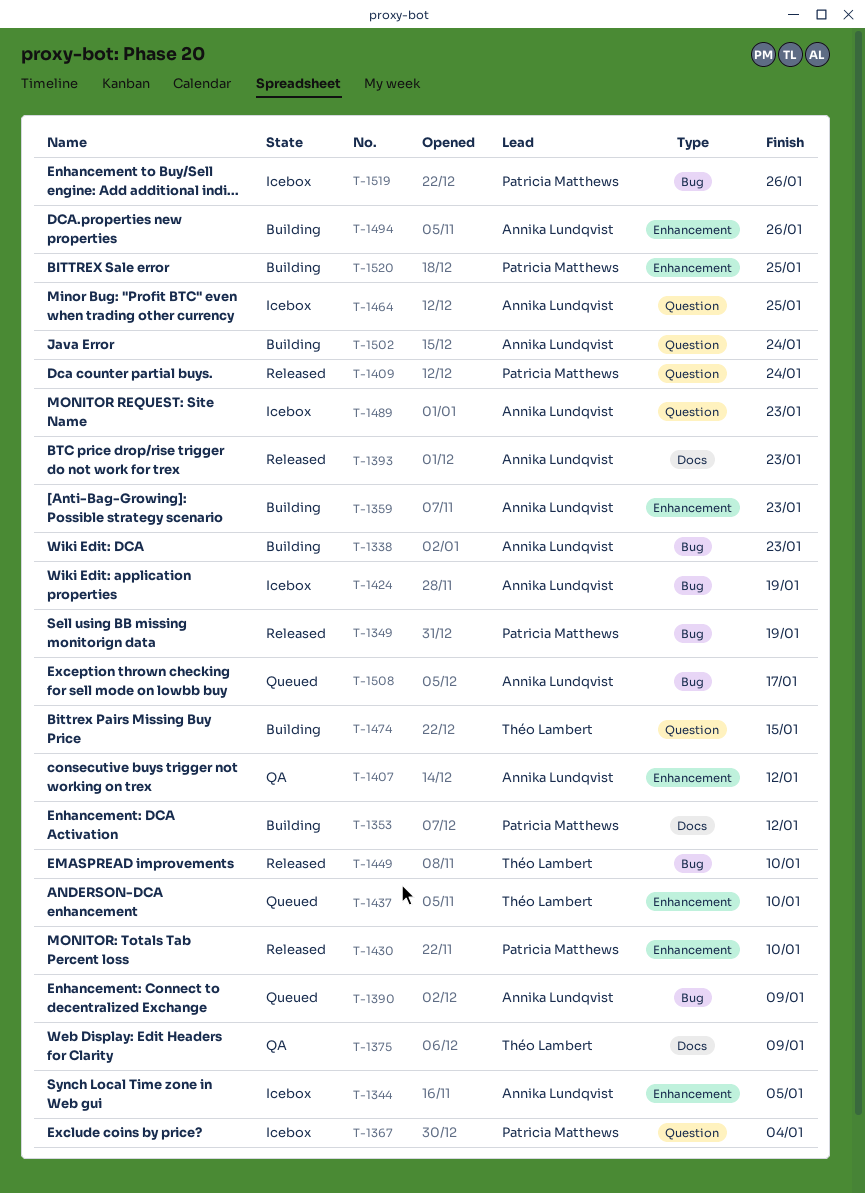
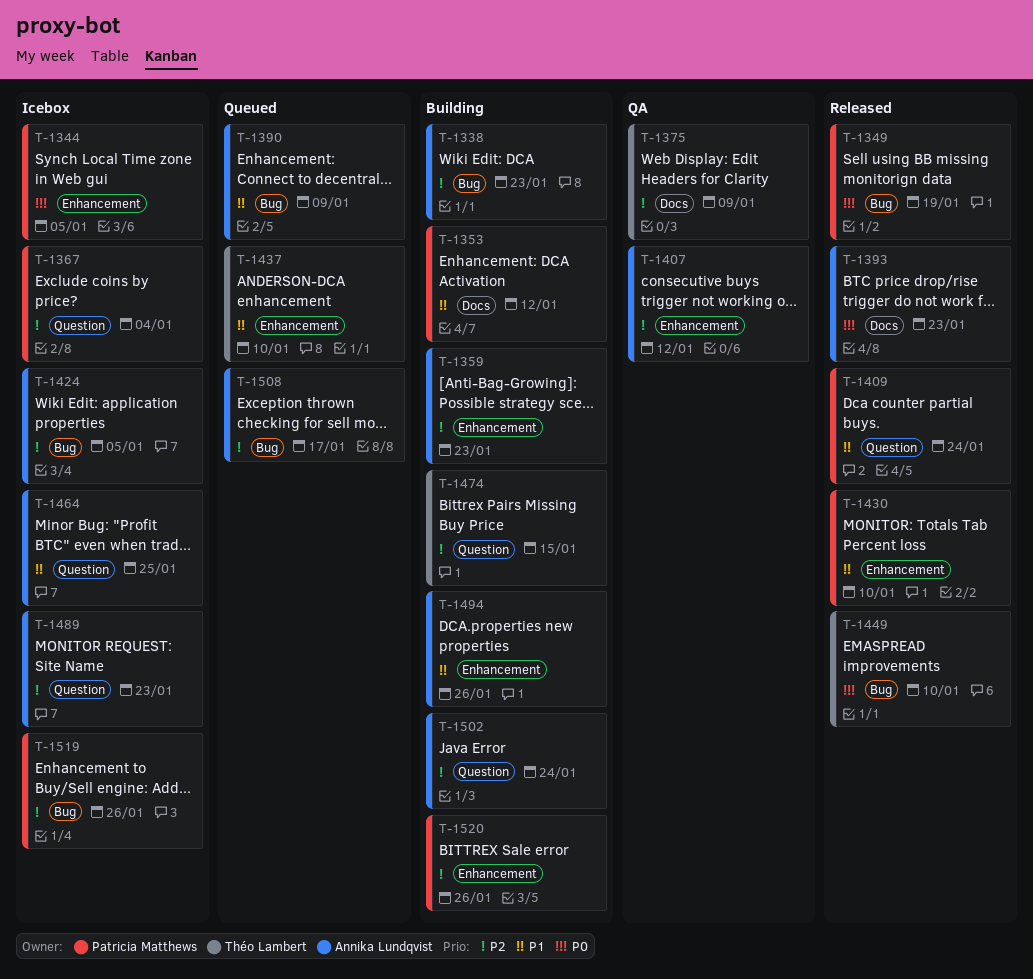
T-1344, owner: Annika Lundqvist -> Patricia Matthews
T-1424, due: Jan 19 -> Jan 5
T-1520, due: Jan 25 -> Jan 26

